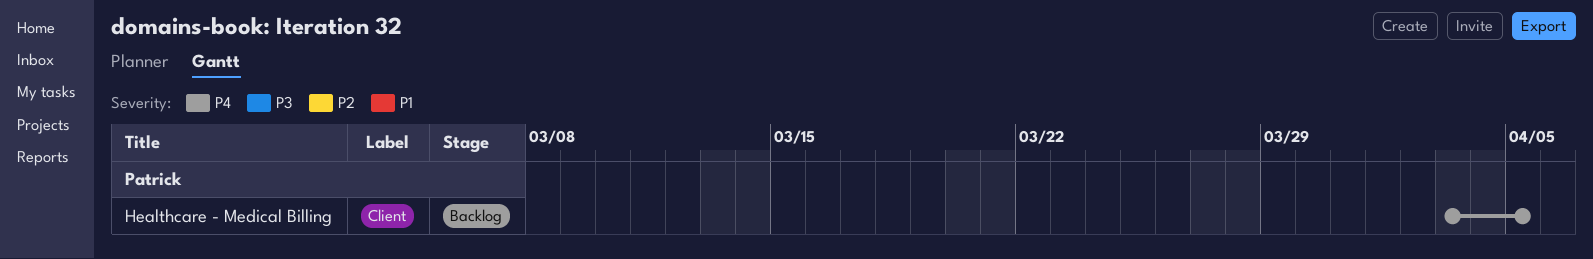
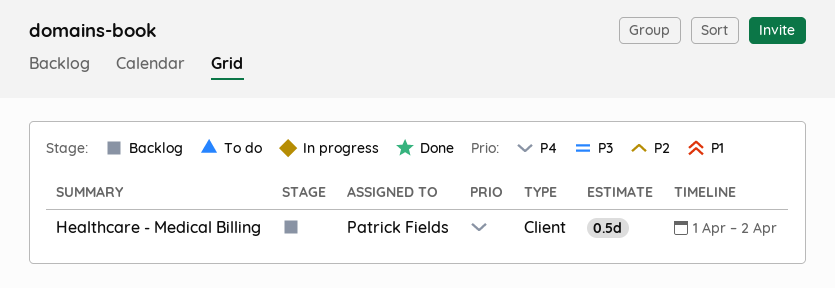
Healthcare - Medical Billing, start: Apr 3 -> Apr 1
Healthcare - Medical Billing, due: Apr 5 -> Apr 2

